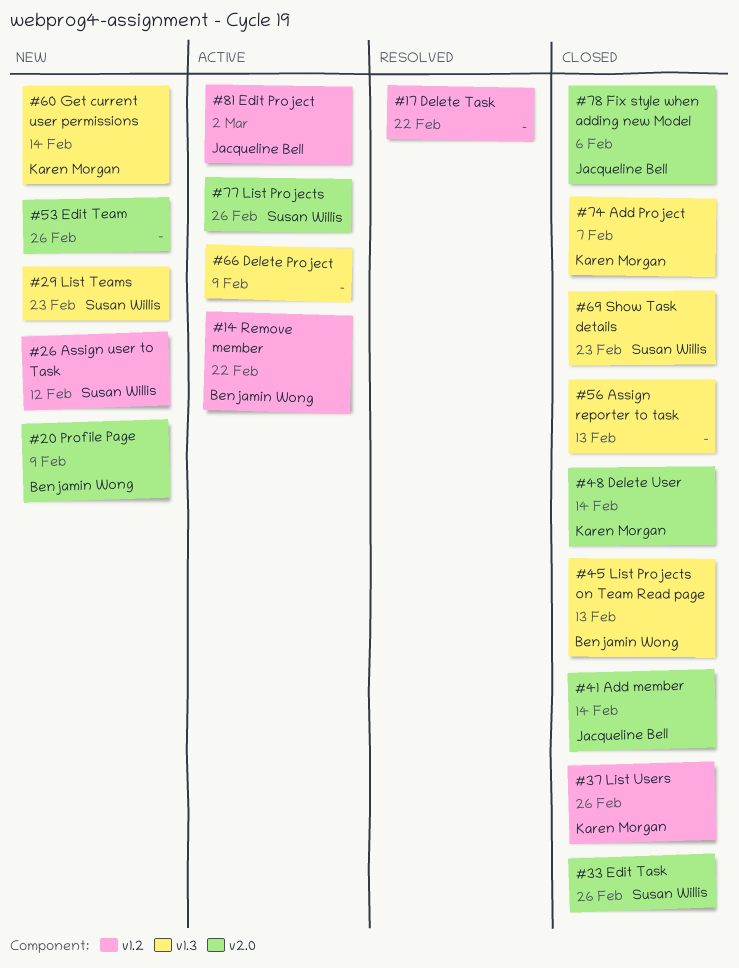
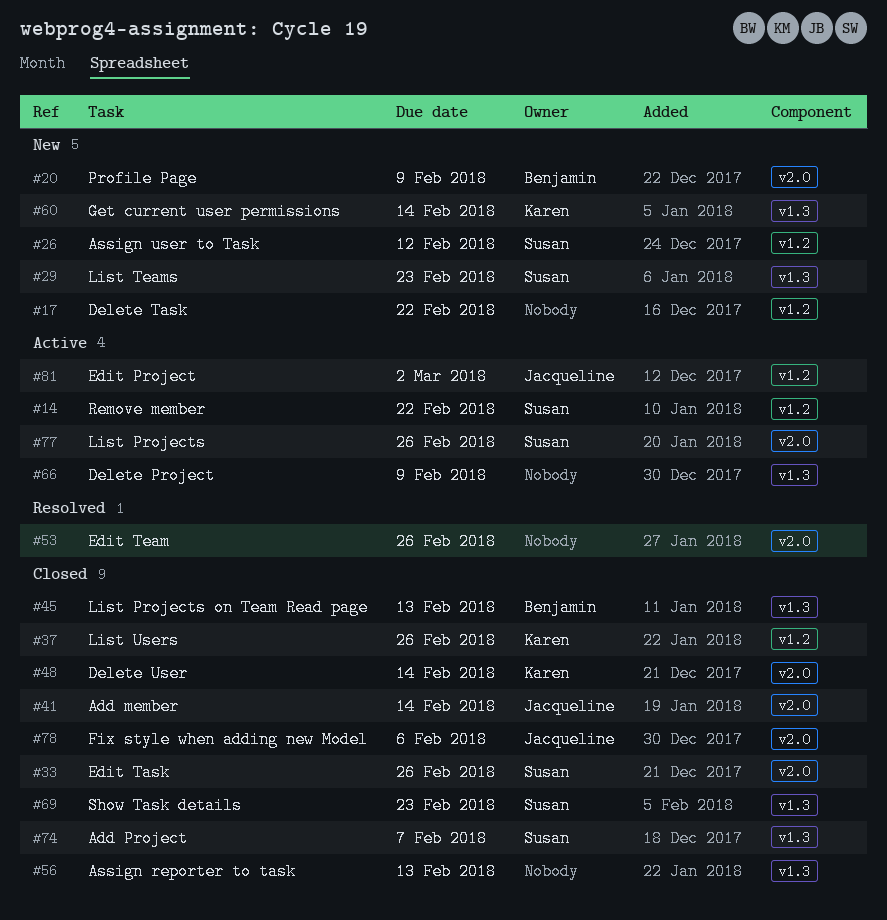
#14, owner: Benjamin Wong -> Susan Willis
#17, status: Resolved -> New
#53, status: New -> Resolved
#74, owner: Karen Morgan -> Susan Willis

